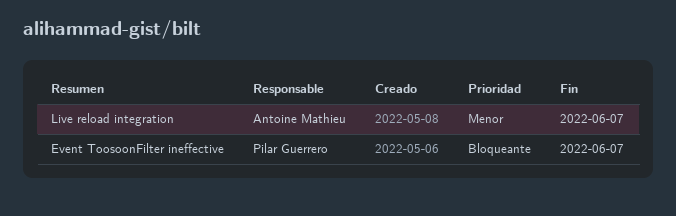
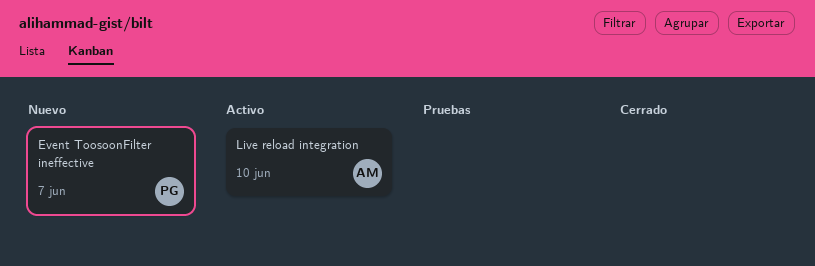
Live reload integration, due: Jun 7 -> Jun 10

